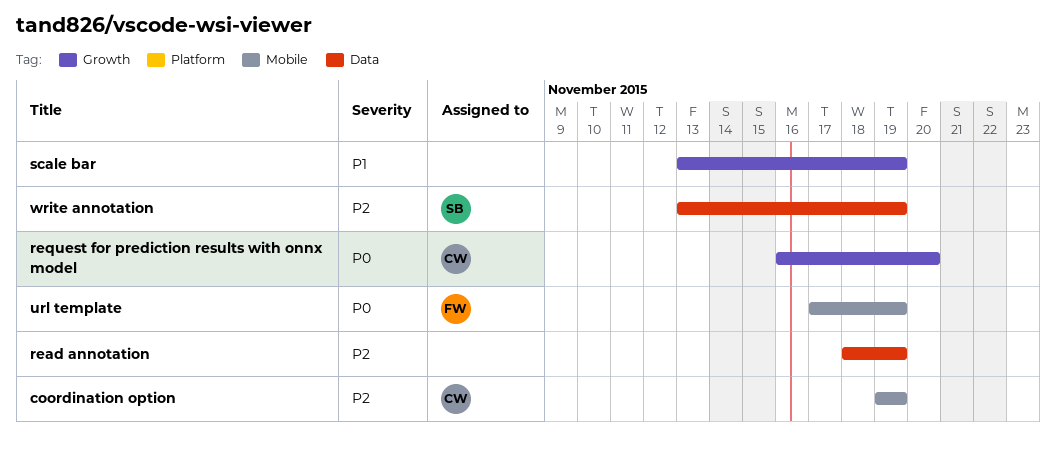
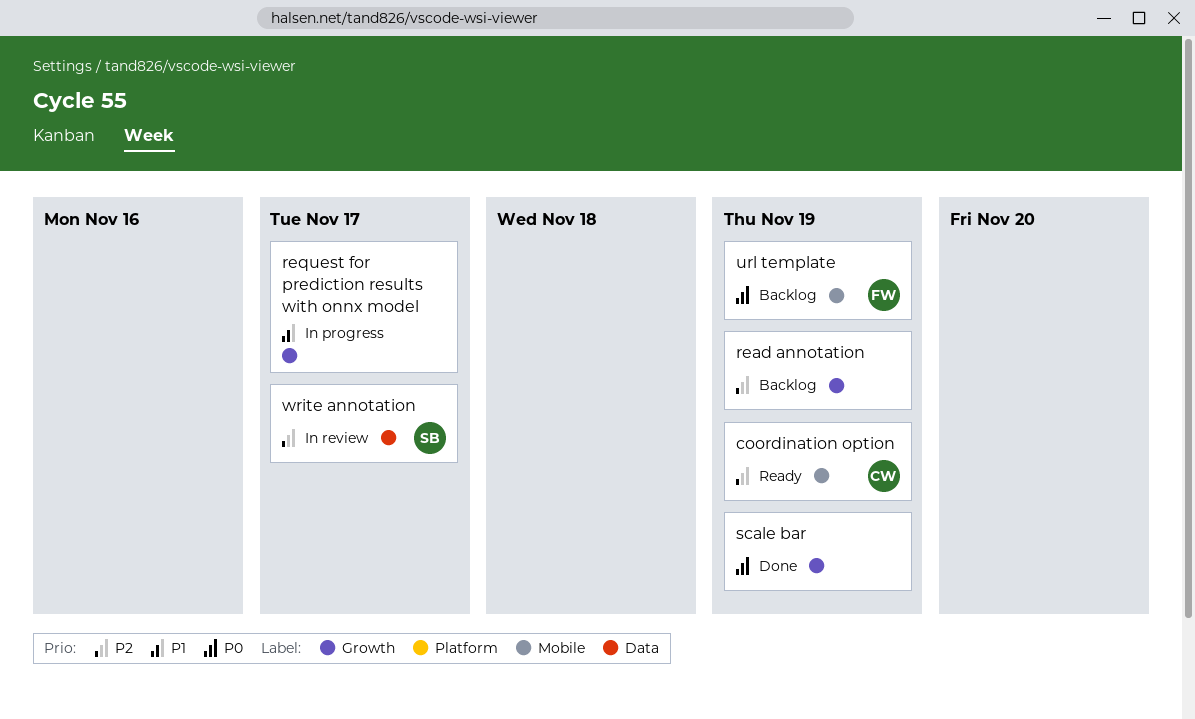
read annotation, label: Data -> Growth
request for prediction results with onnx model, owner: CW -> none
request for prediction results with onnx model, priority: P0 -> P1
request for prediction results with onnx model, due: Nov 20 -> Nov 17
scale bar, priority: P1 -> P0
write annotation, due: Nov 19 -> Nov 17

